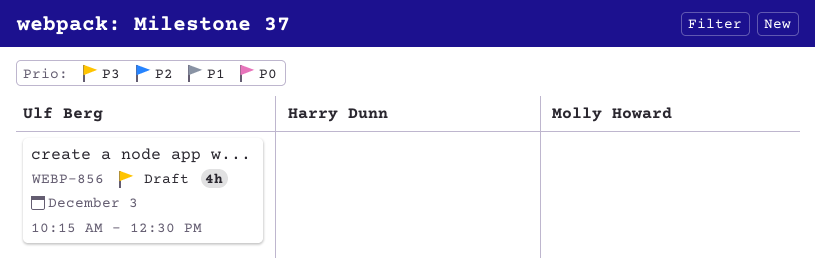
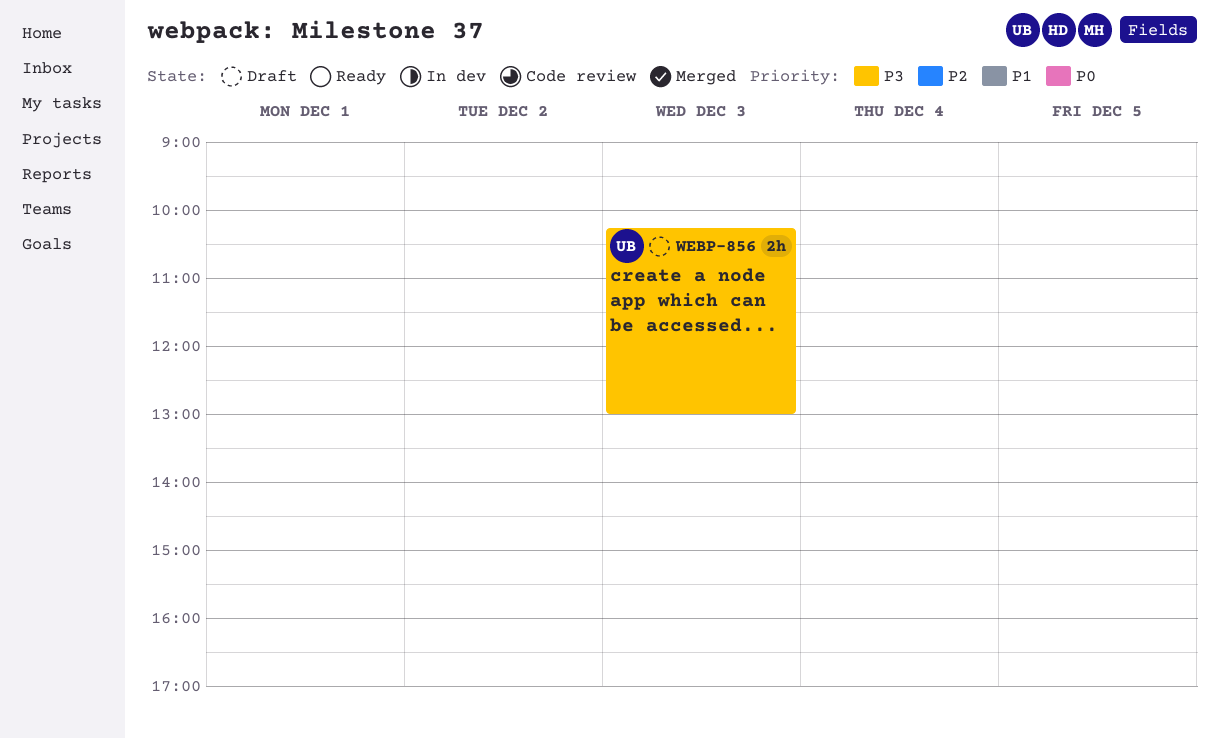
WEBP-856, estimate: 4h -> 2h
WEBP-856, ends: 12:30 -> 13:00

